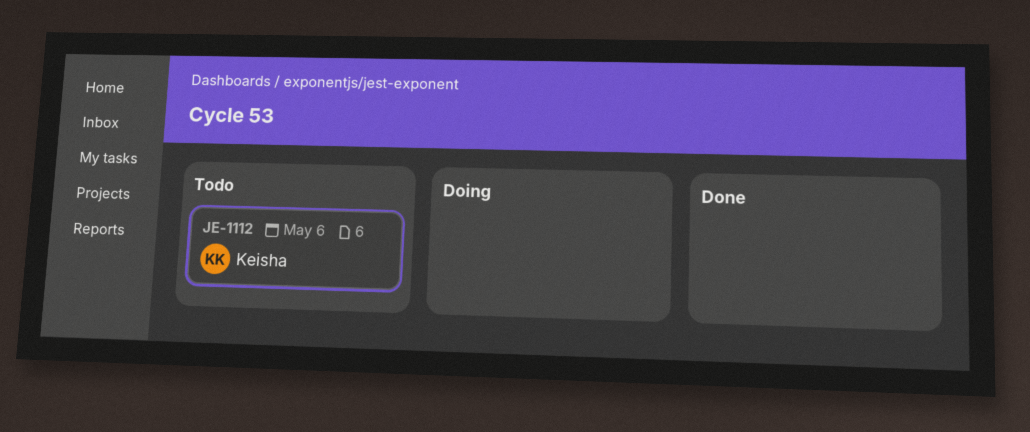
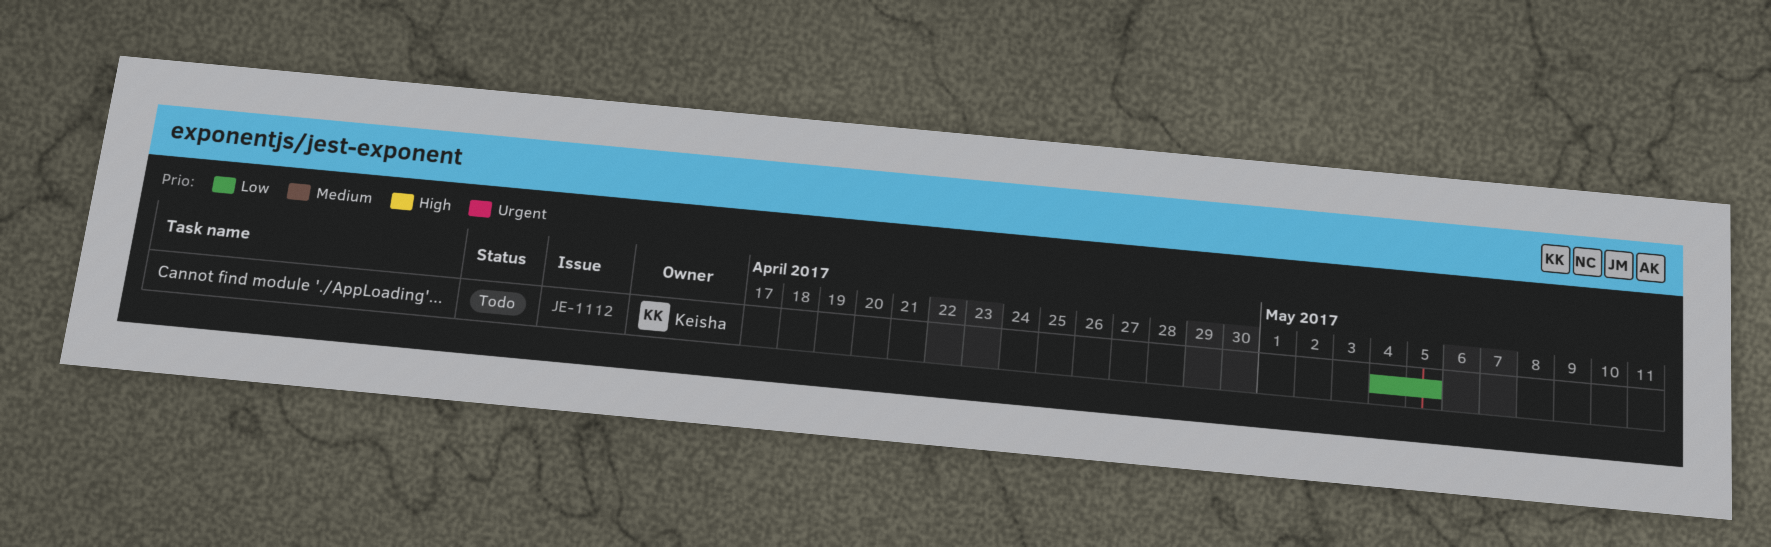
JE-1112, due: May 6 -> May 5

